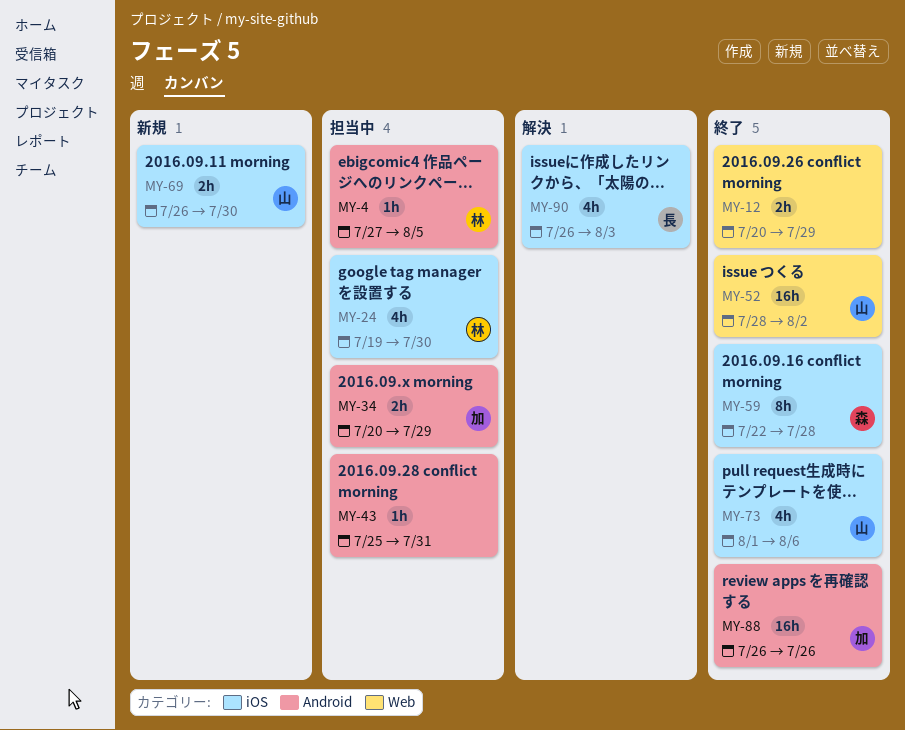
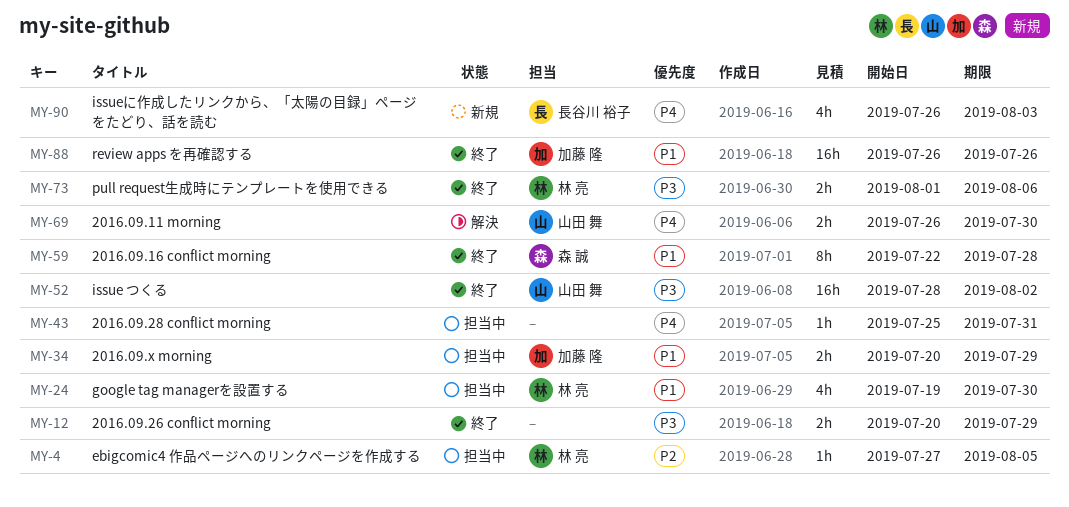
MY-69, status: 新規 -> 解決
MY-73, owner: 山田 舞 -> 林 亮
MY-73, estimate: 4h -> 2h
MY-90, status: 解決 -> 新規

